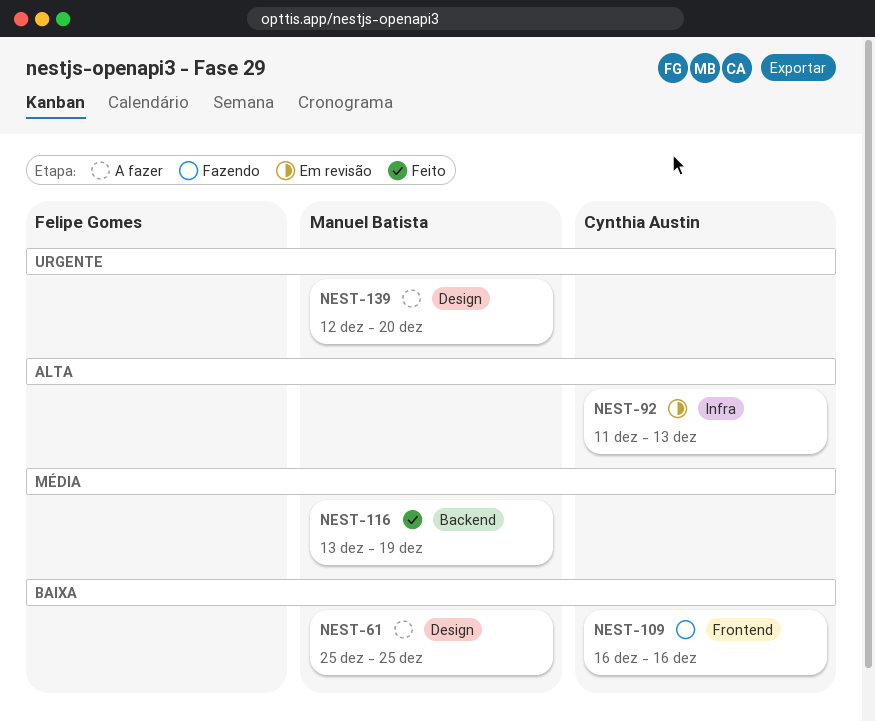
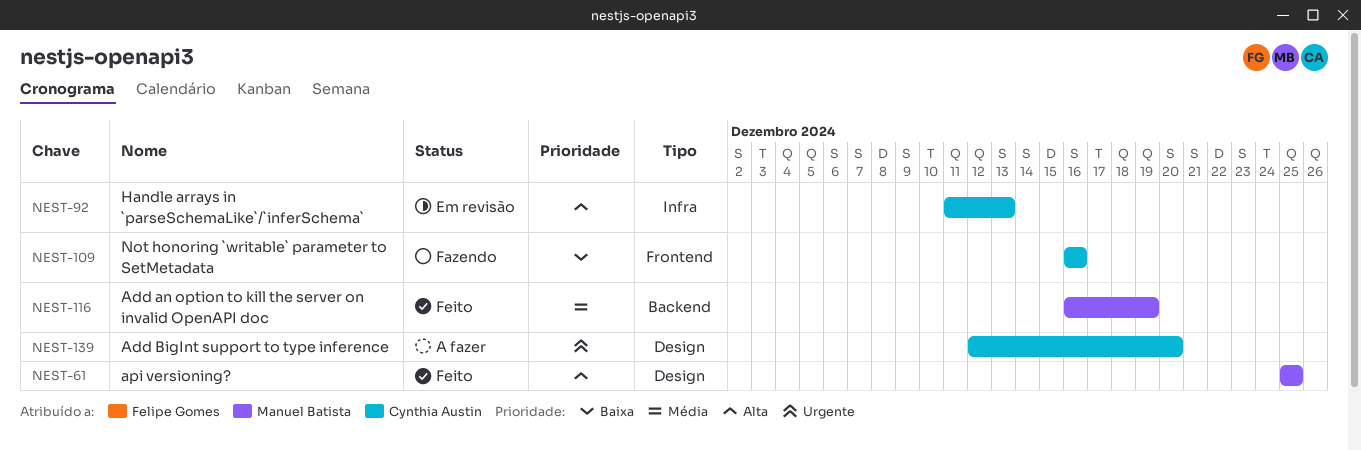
NEST-61, status: A fazer -> Feito
NEST-61, priority: Baixa -> Alta
NEST-116, start: Dec 13 -> Dec 16
NEST-139, owner: Manuel Batista -> Cynthia Austin

